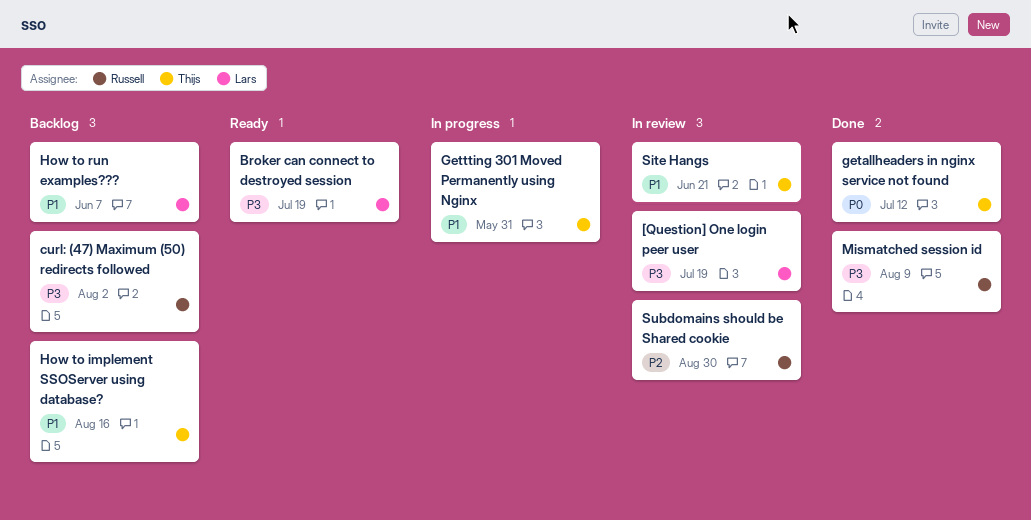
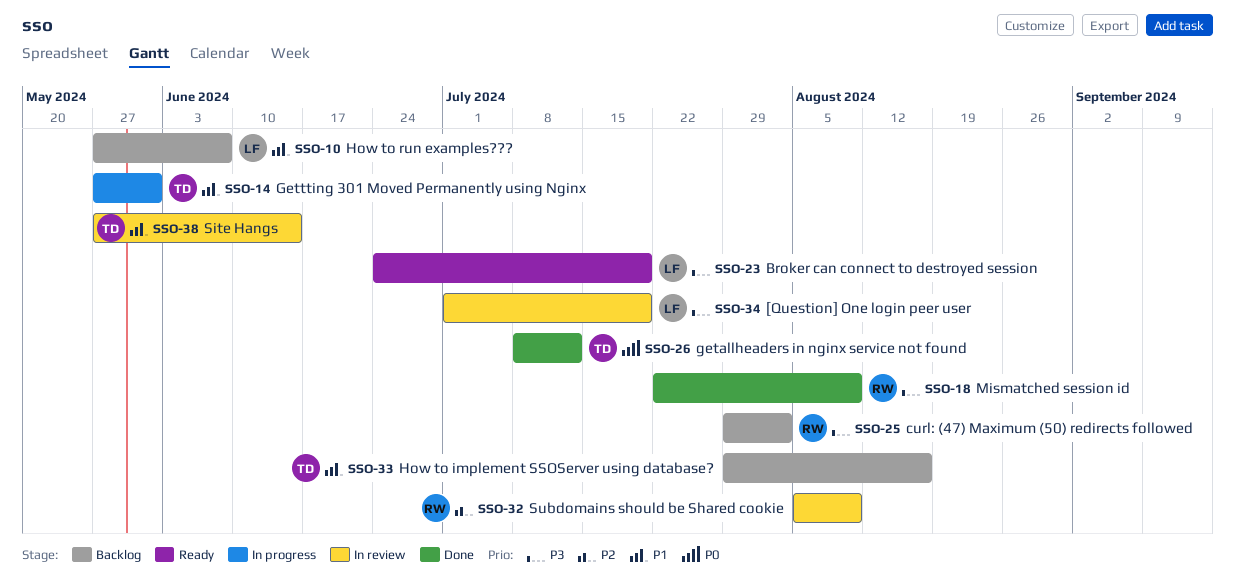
Site Hangs, due: Jun 21 -> Jun 14
Subdomains should be Shared cookie, due: Aug 30 -> Aug 9

